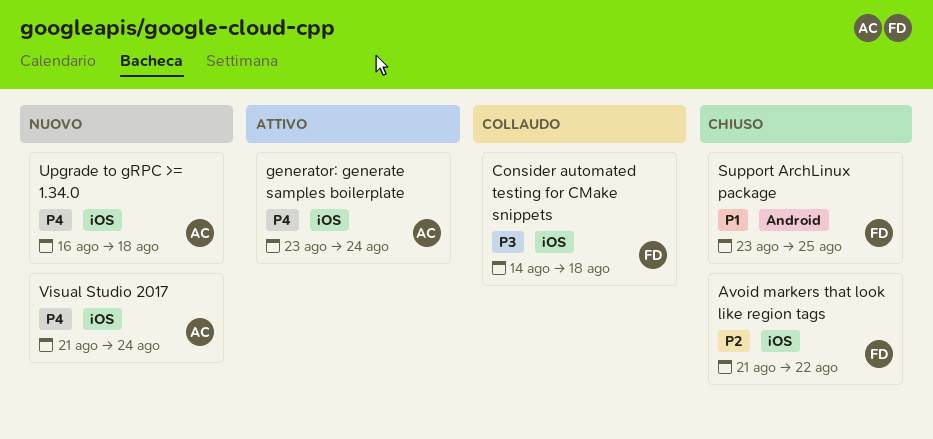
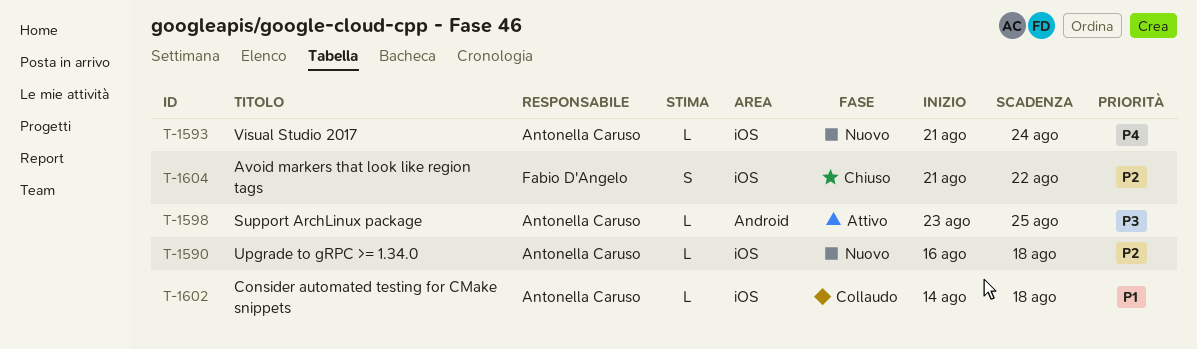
Consider automated testing for CMake snippets, owner: Fabio D'Angelo -> Antonella Caruso
Consider automated testing for CMake snippets, priority: P3 -> P1
generator: generate samples boilerplate: present -> none
Support ArchLinux package, status: Chiuso -> Attivo
Support ArchLinux package, owner: Fabio D'Angelo -> Antonella Caruso
Support ArchLinux package, priority: P1 -> P3
Upgrade to gRPC >= 1.34.0, priority: P4 -> P2

